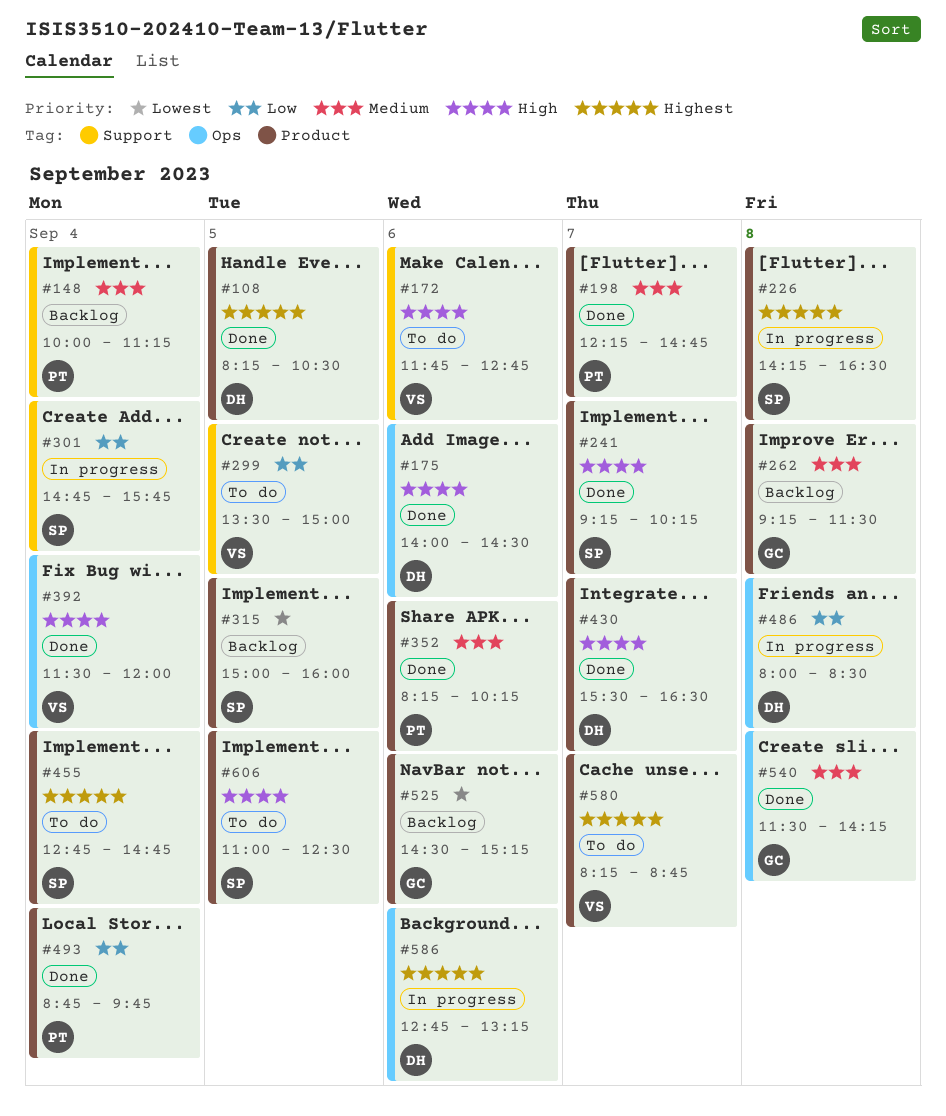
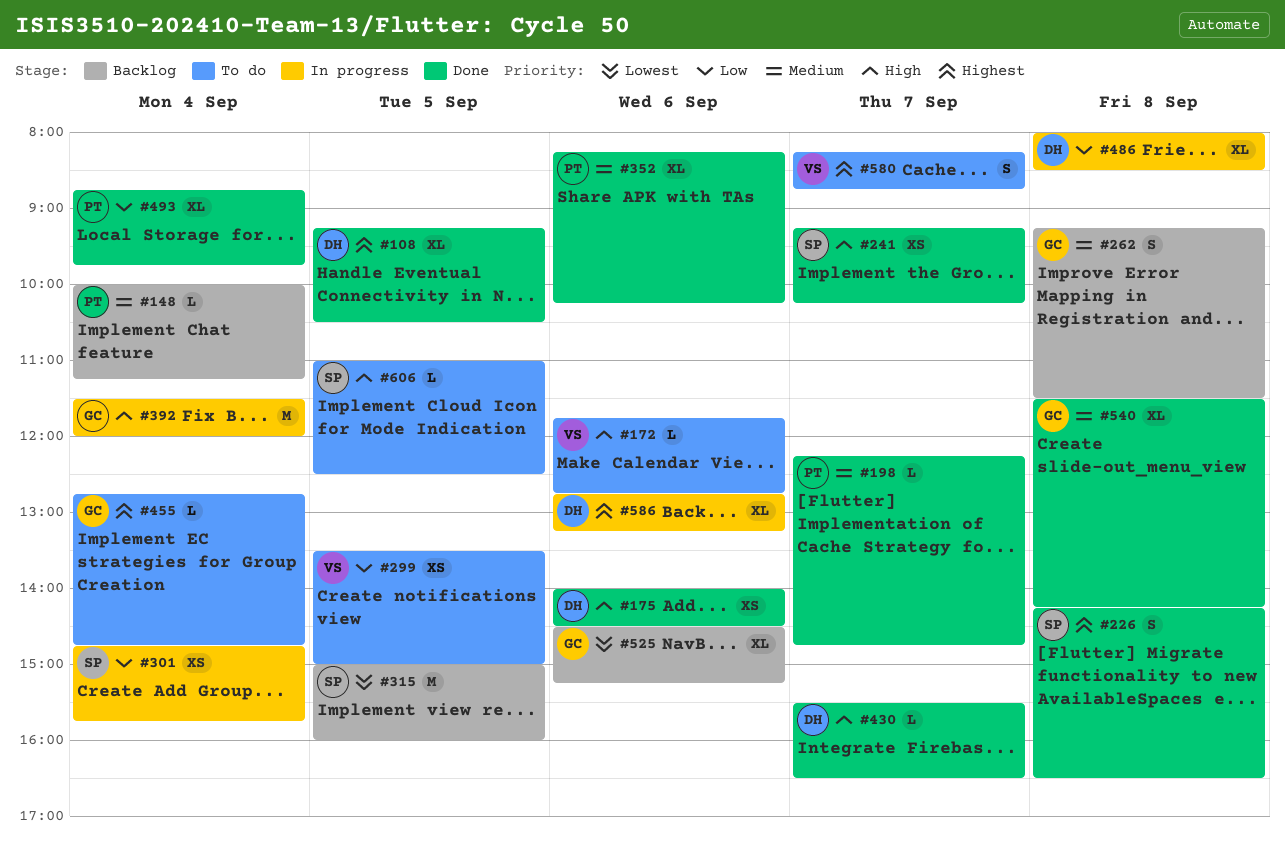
#108, begins: 08:15 -> 09:15
#226, status: In progress -> Done
#392, status: Done -> In progress
#392, owner: VS -> GC
#455, owner: SP -> GC

